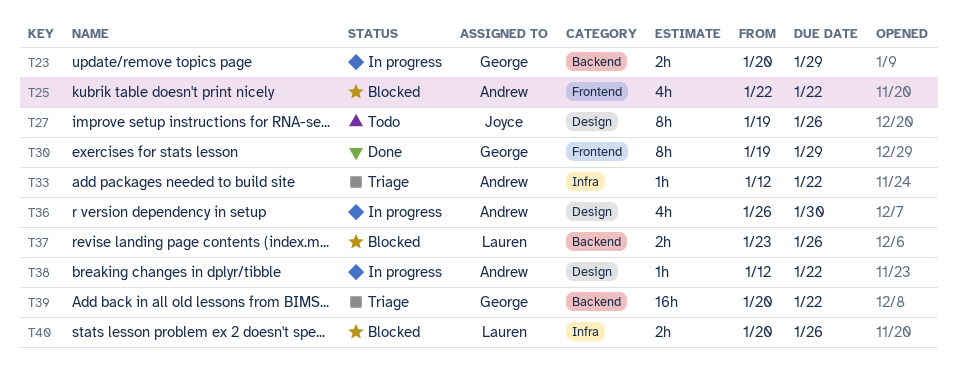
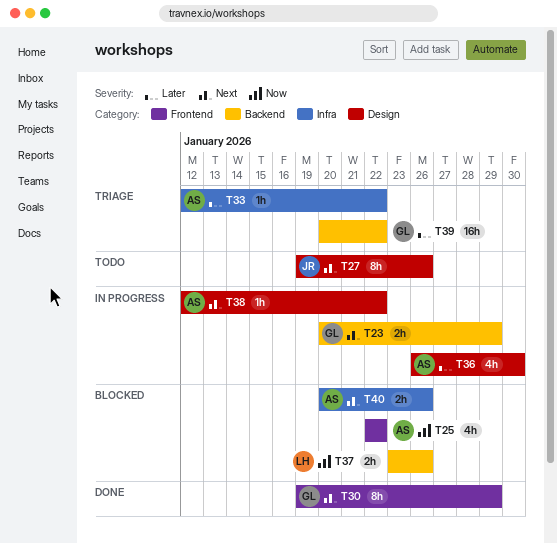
T40, owner: Lauren -> Andrew

